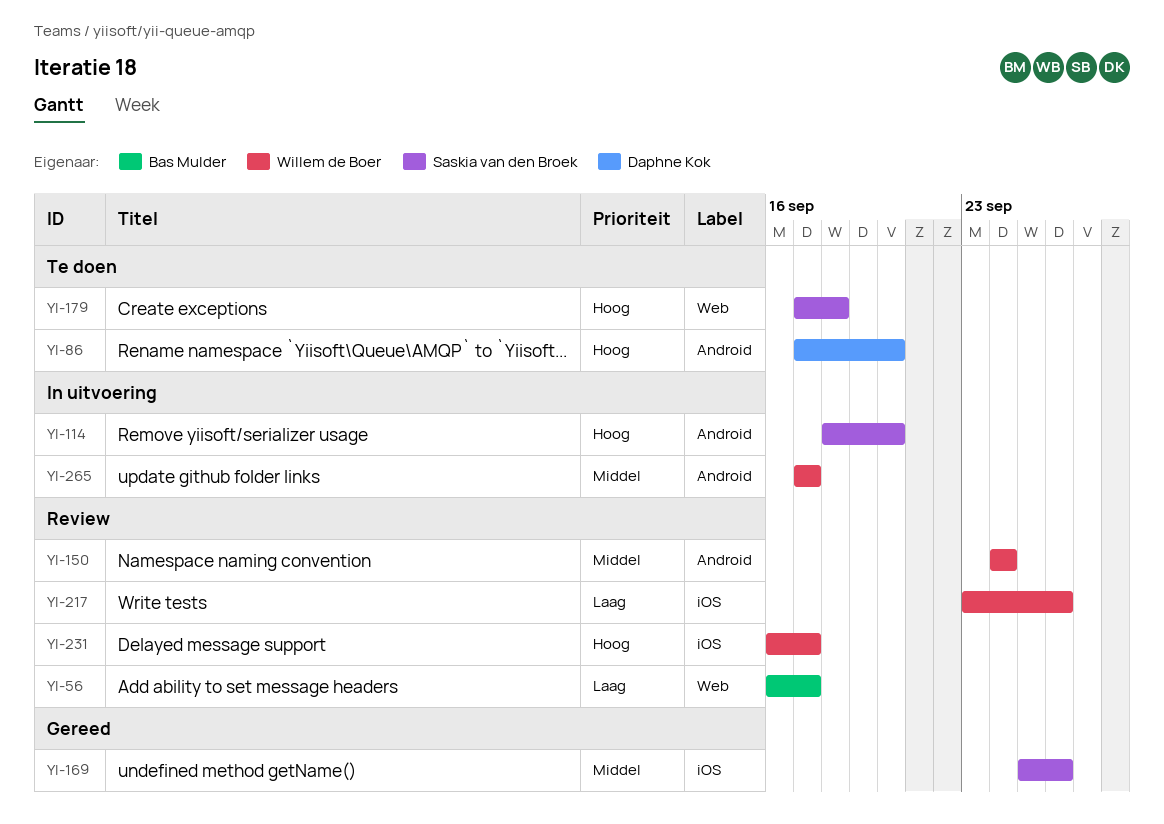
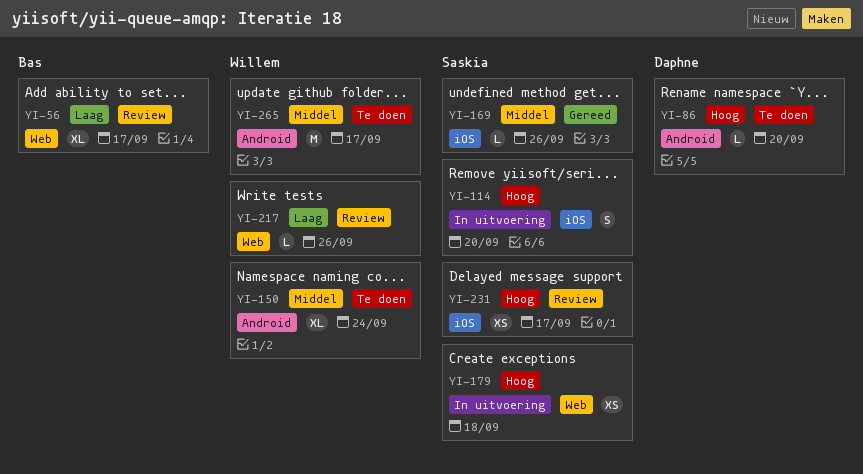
YI-114, label: Android -> iOS
YI-150, status: Review -> Te doen
YI-179, status: Te doen -> In uitvoering
YI-217, label: iOS -> Web
YI-231, owner: Willem de Boer -> Saskia van den Broek
YI-265, status: In uitvoering -> Te doen

